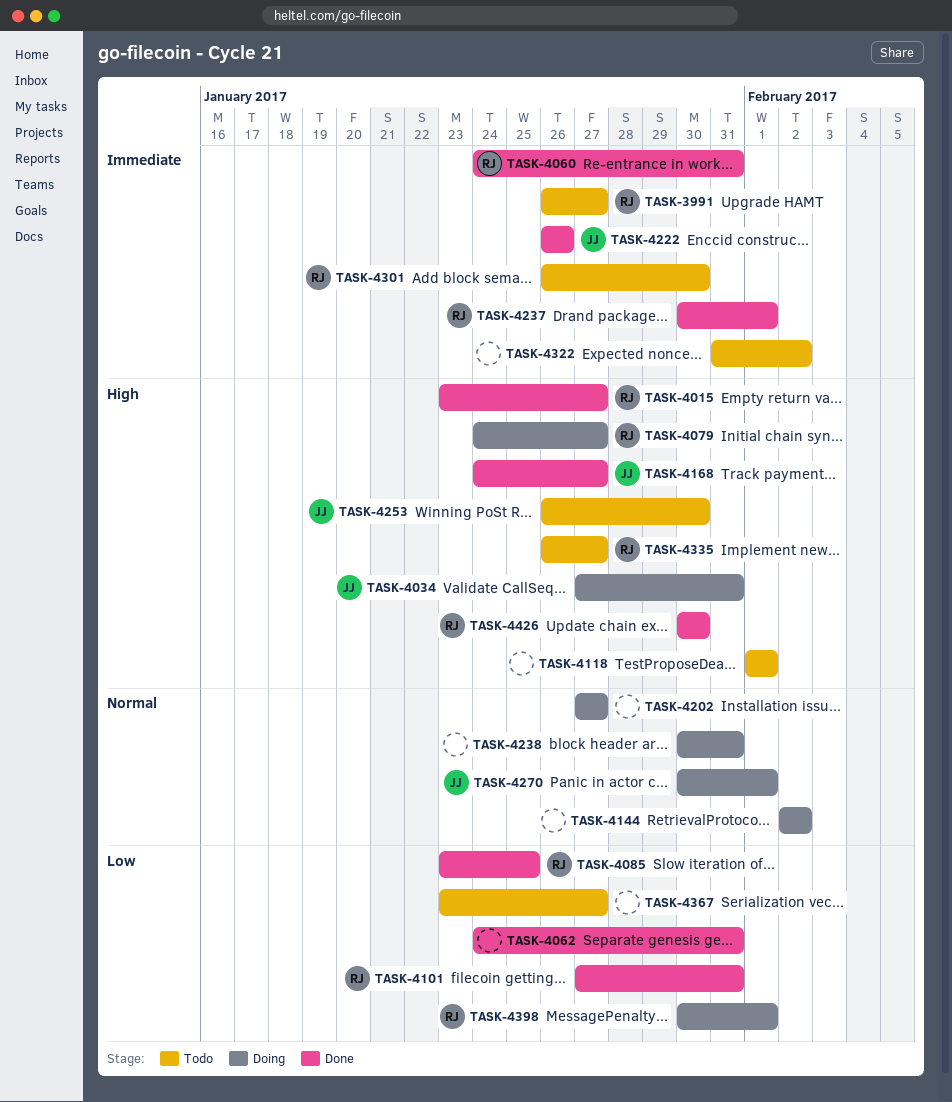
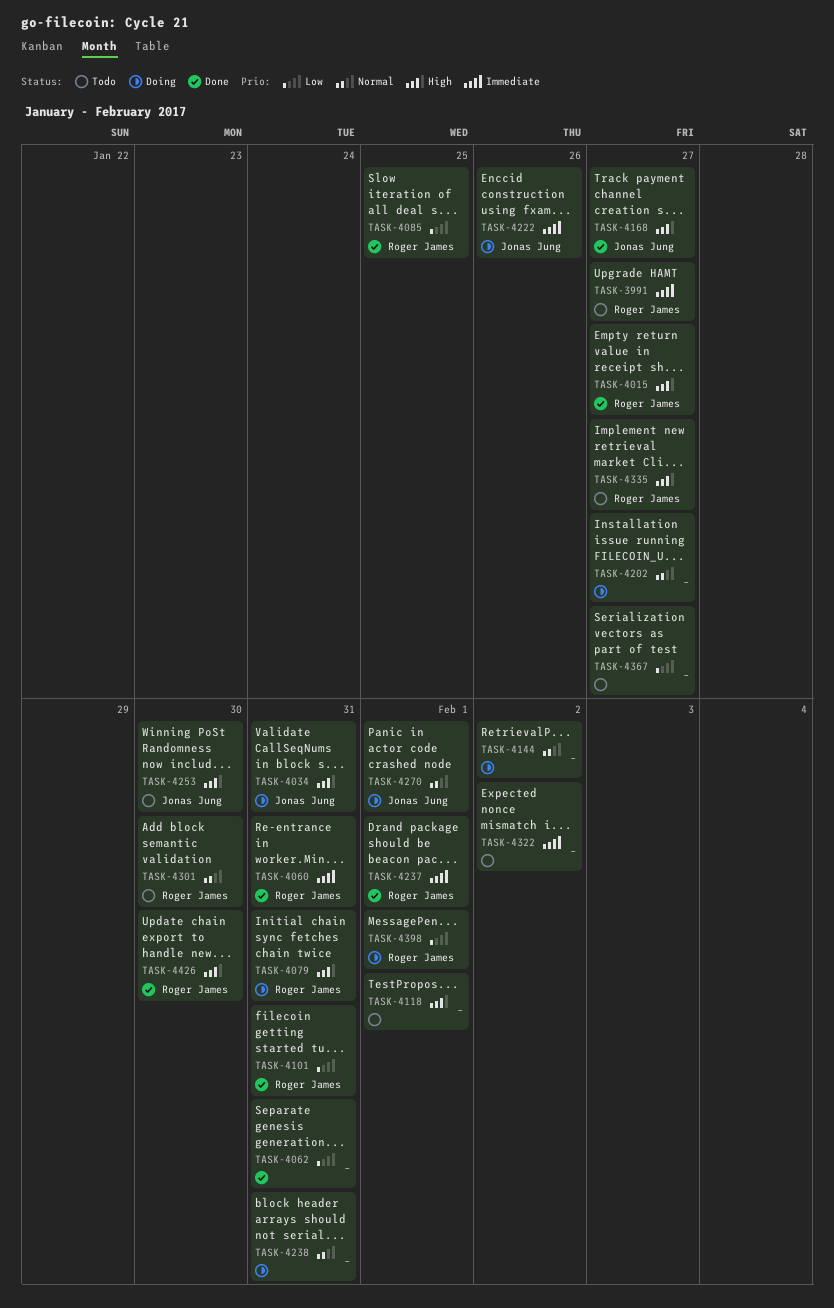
TASK-4079, due: Jan 27 -> Jan 31
TASK-4222, status: Done -> Doing
TASK-4301, priority: Immediate -> Normal

